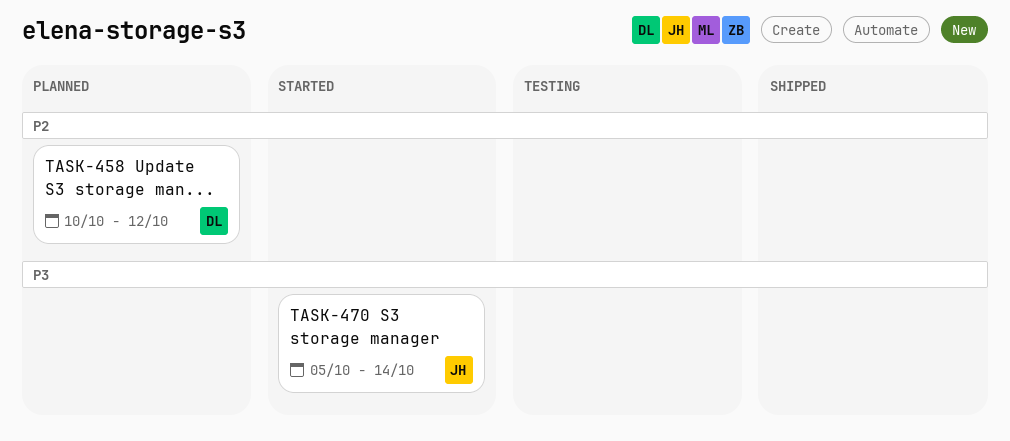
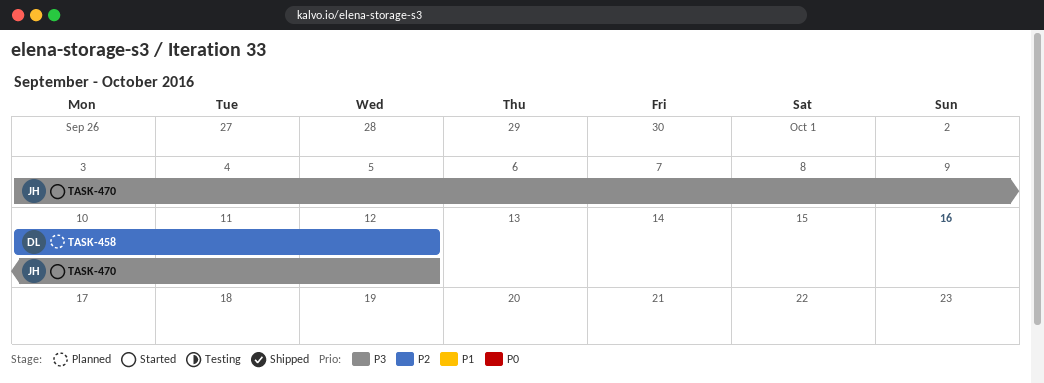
TASK-470, start: Oct 5 -> Oct 3
TASK-470, due: Oct 14 -> Oct 12

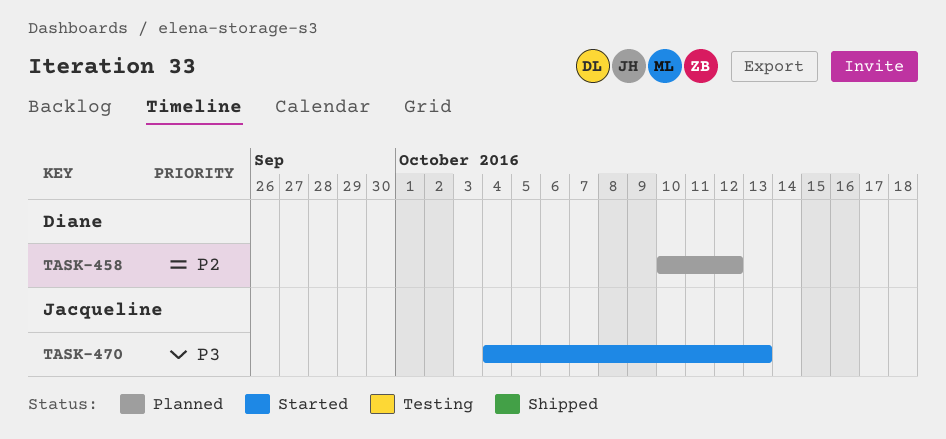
TASK-470, start: Oct 3 -> Oct 4
TASK-470, due: Oct 12 -> Oct 13

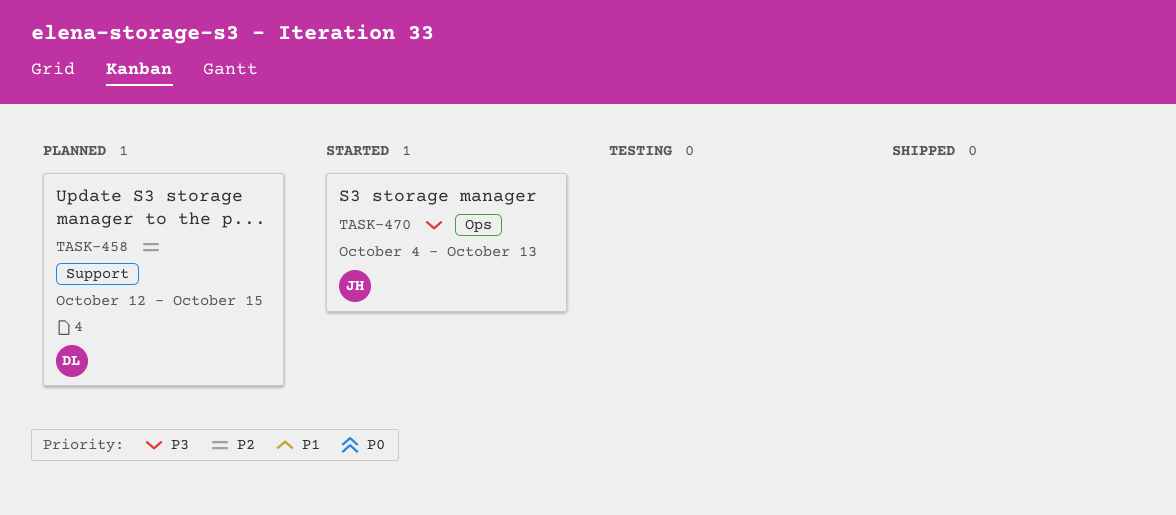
TASK-458, start: Oct 10 -> Oct 12
TASK-458, due: Oct 12 -> Oct 15

